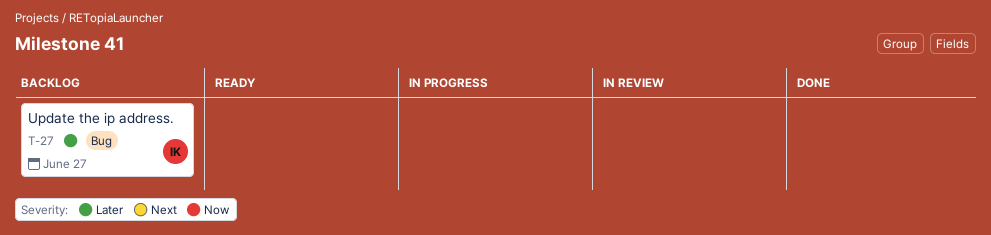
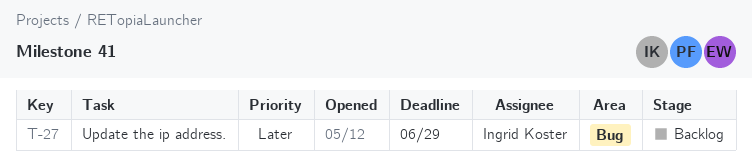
T-27, due: Jun 27 -> Jun 29

